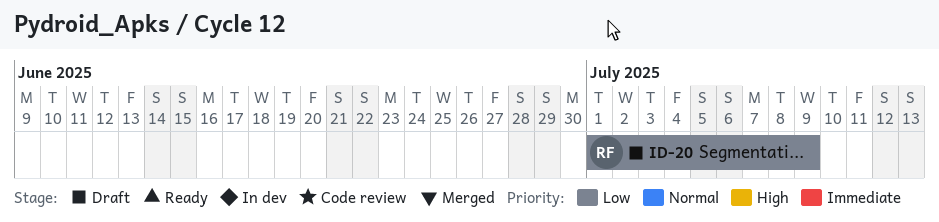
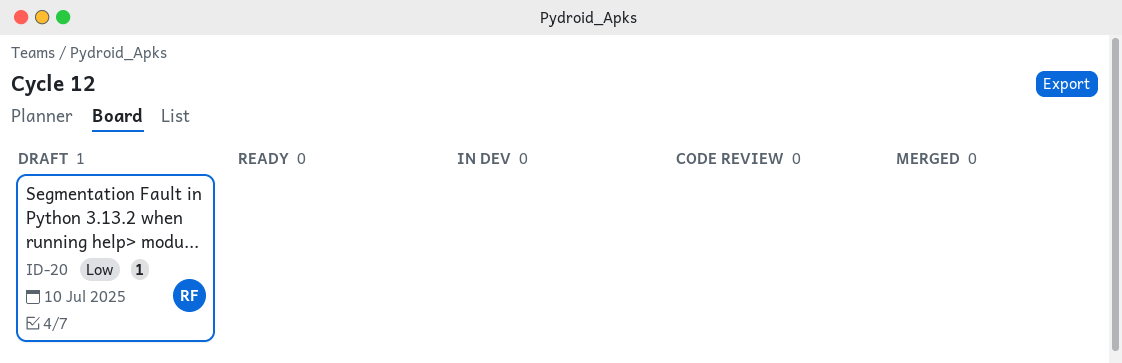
ID-20, due: Jul 9 -> Jul 10

